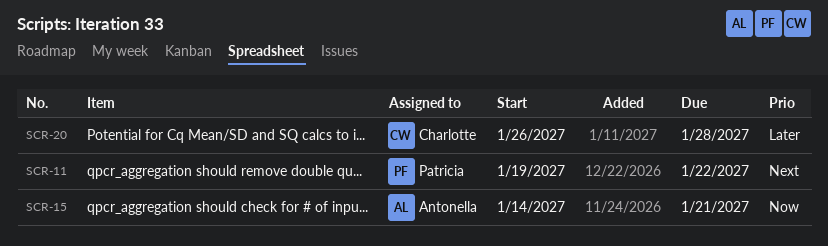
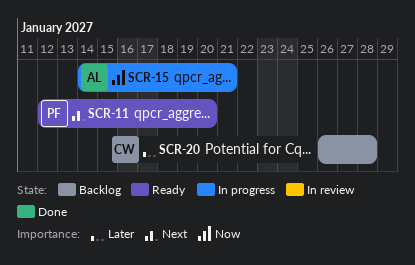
SCR-11, start: Jan 19 -> Jan 12
SCR-11, due: Jan 22 -> Jan 20

